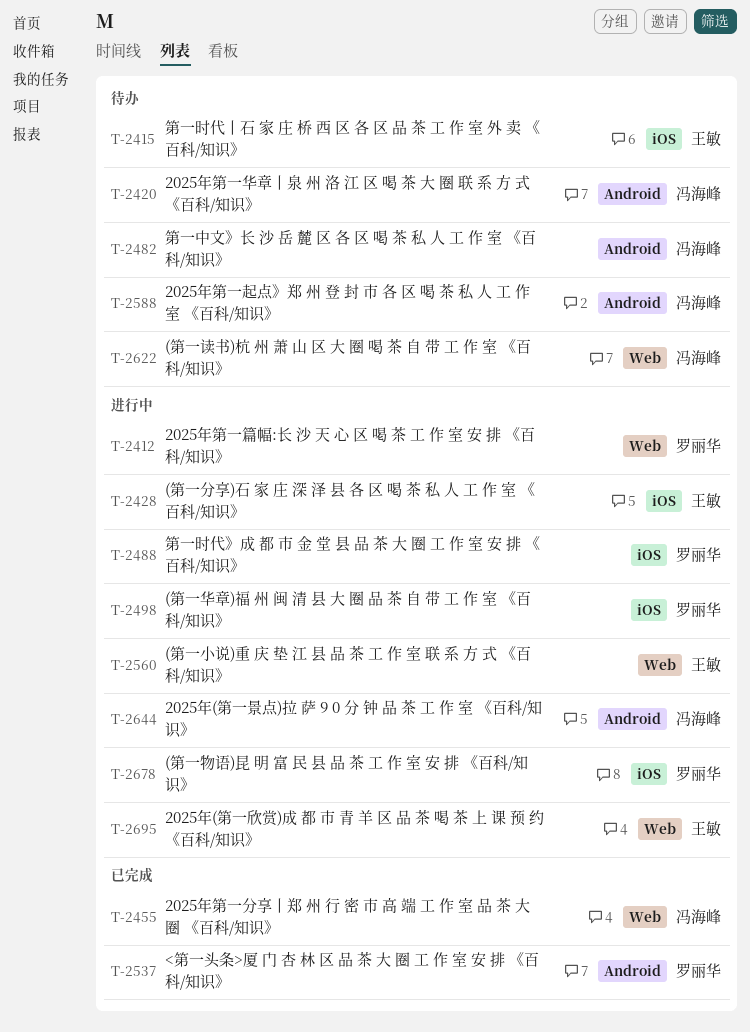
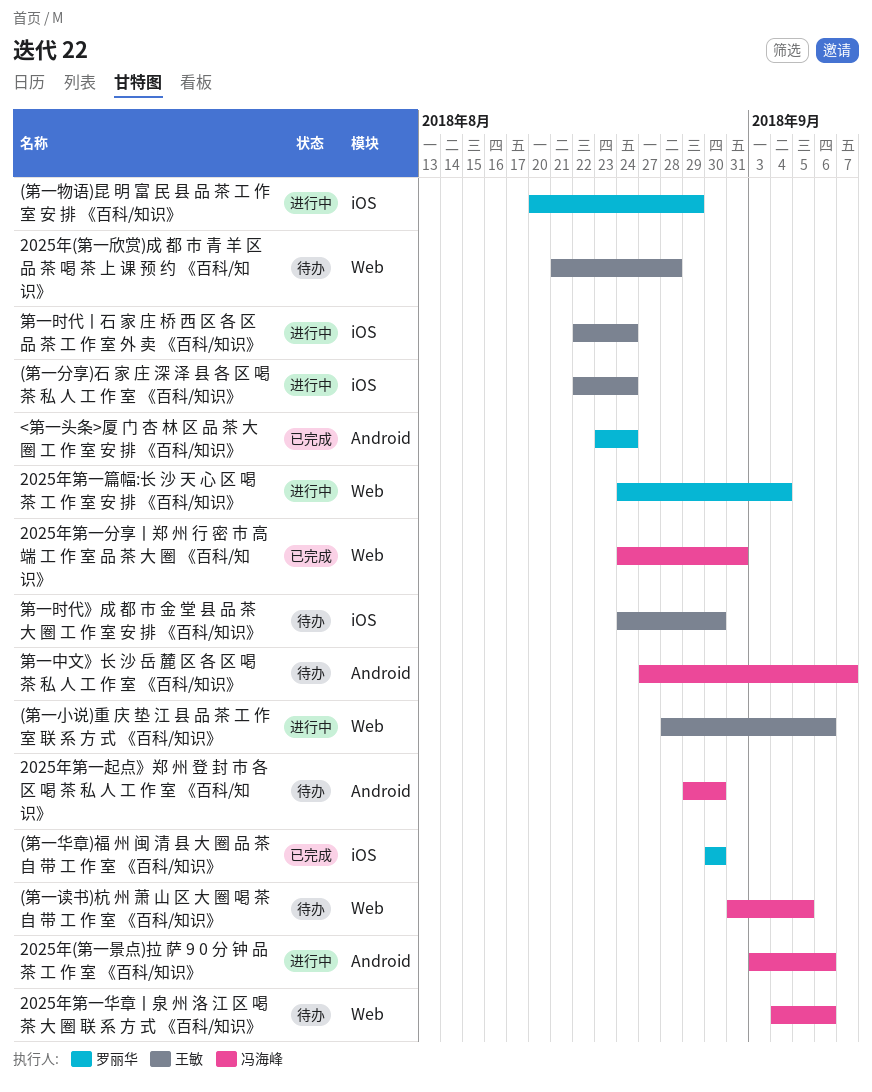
(第一华章)福 州 闽 清 县 大 圈 品 茶 自 带 工 作 室 《百科/知识》, status: 进行中 -> 已完成
2025年(第一欣赏)成 都 市 青 羊 区 品 茶 喝 茶 上 课 预 约 《百科/知识》, status: 进行中 -> 待办
2025年第一华章丨泉 州 洛 江 区 喝 茶 大 圈 联 系 方 式 《百科/知识》, label: Android -> Web
第一时代》成 都 市 金 堂 县 品 茶 大 圈 工 作 室 安 排 《百科/知识》, status: 进行中 -> 待办
第一时代》成 都 市 金 堂 县 品 茶 大 圈 工 作 室 安 排 《百科/知识》, owner: 罗丽华 -> 王敏
第一时代丨石 家 庄 桥 西 区 各 区 品 茶 工 作 室 外 卖 《百科/知识》, status: 待办 -> 进行中

